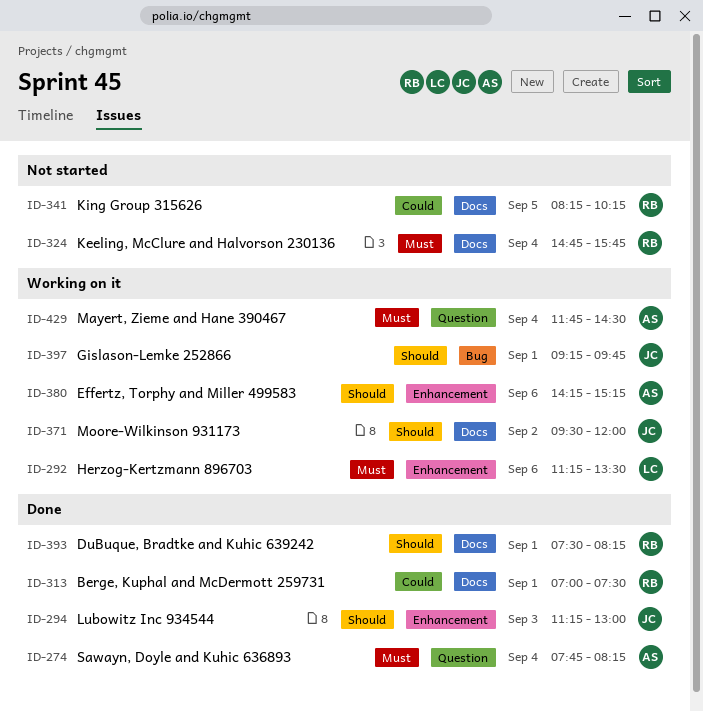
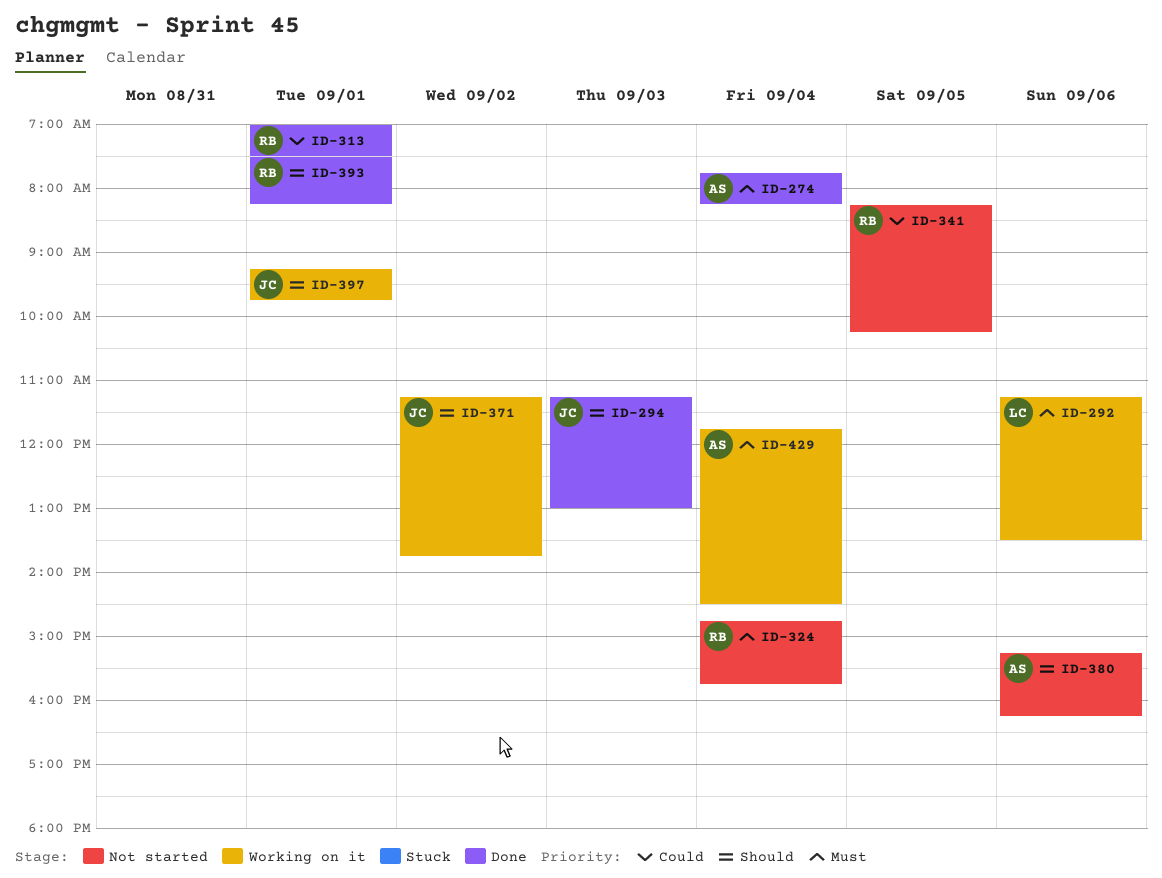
ID-371, begins: 09:30 -> 11:15
ID-371, ends: 12:00 -> 13:45
ID-380, status: Working on it -> Not started
ID-380, begins: 14:15 -> 15:15
ID-380, ends: 15:15 -> 16:15

